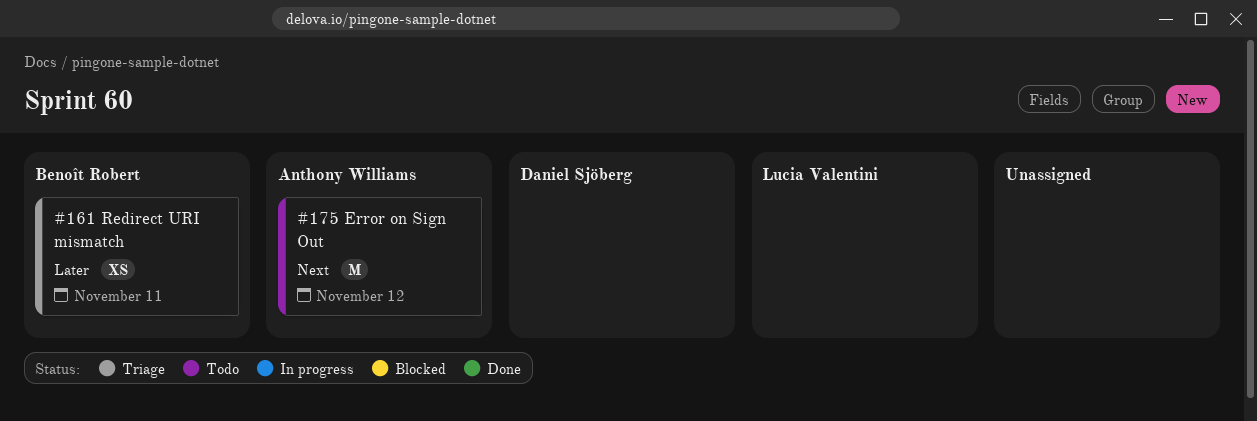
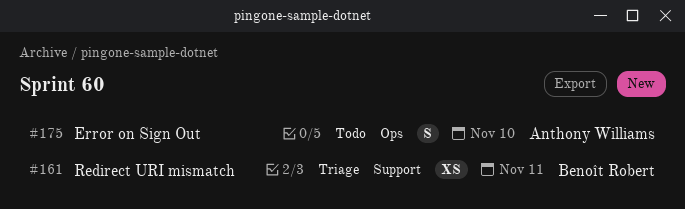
#175, estimate: M -> S
#175, due: Nov 12 -> Nov 10

